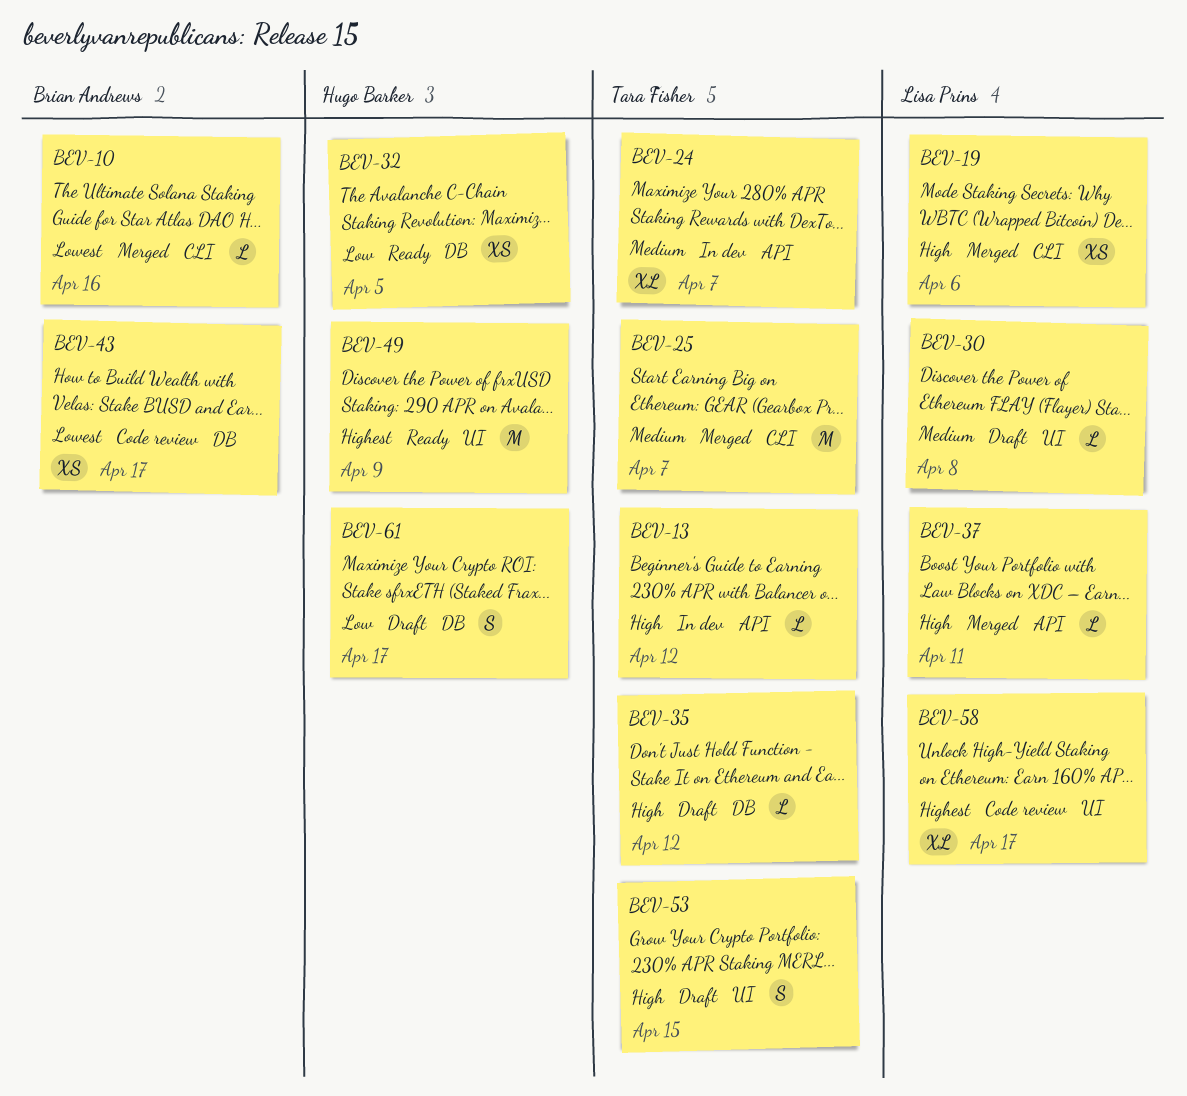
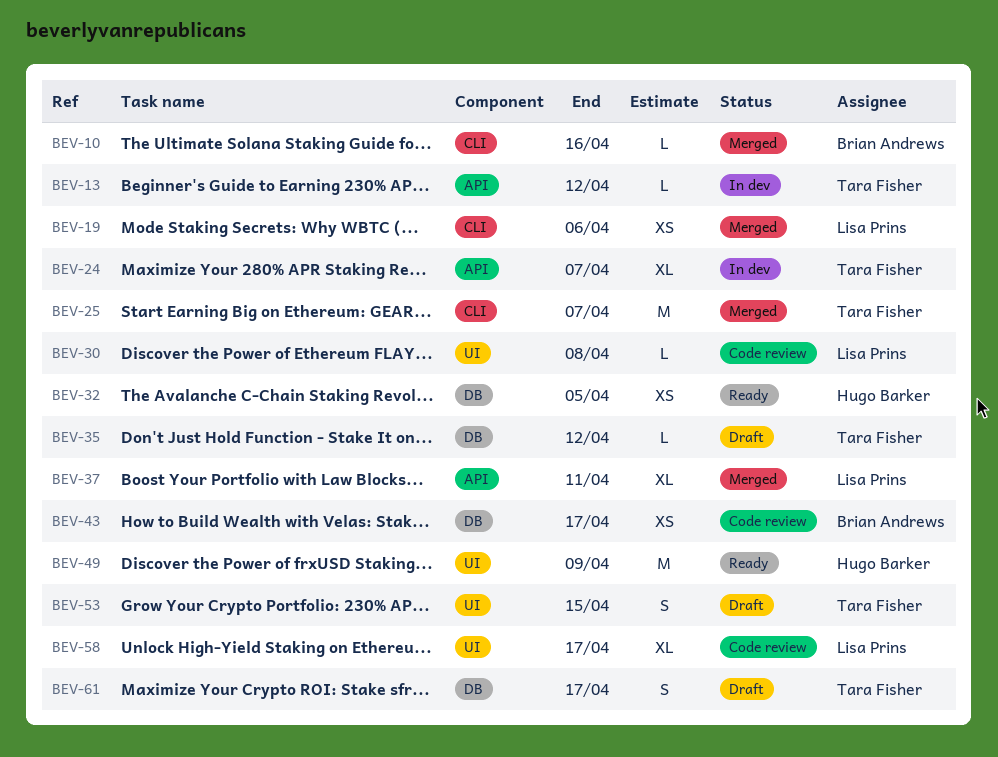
BEV-30, status: Draft -> Code review
BEV-37, estimate: L -> XL
BEV-61, owner: Hugo Barker -> Tara Fisher

